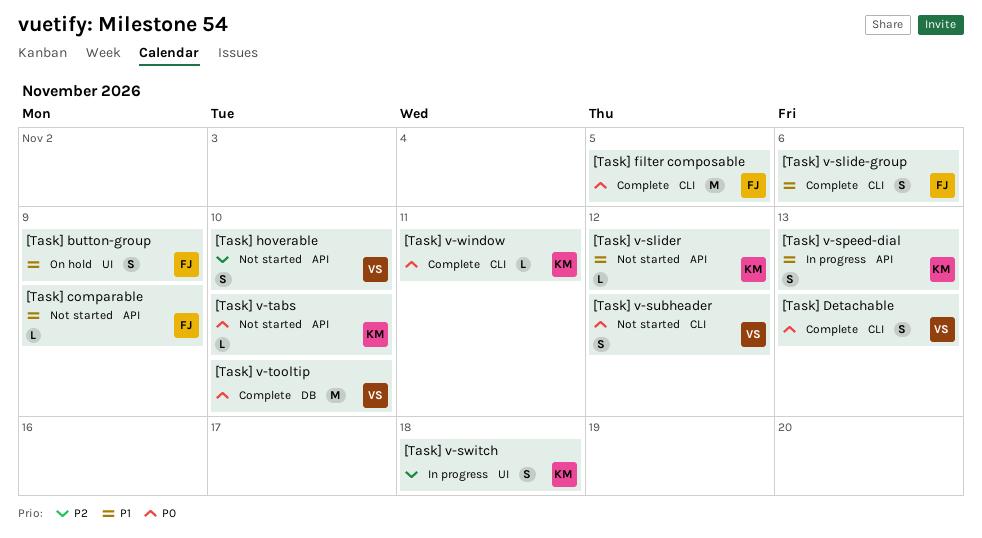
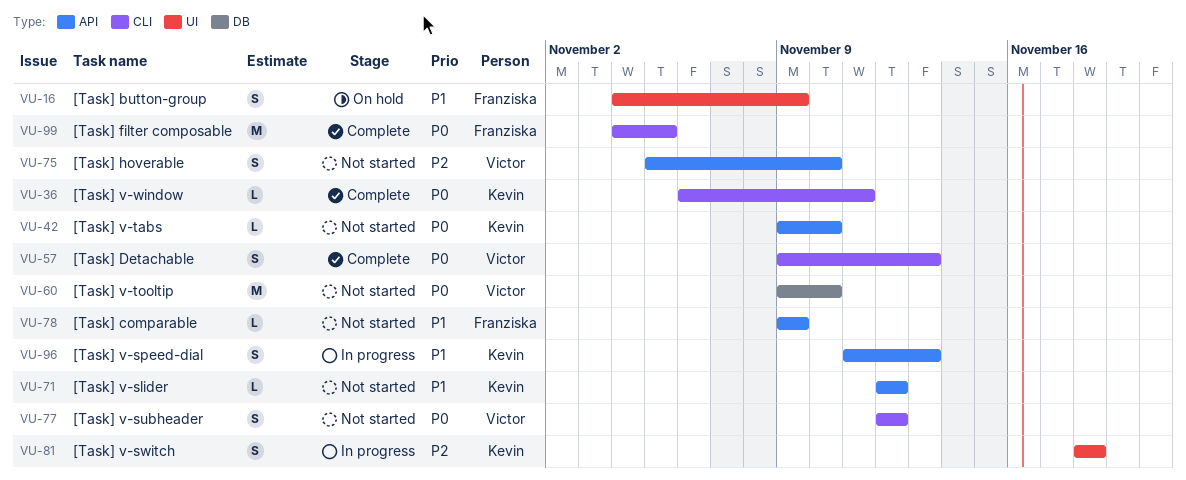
[Task] v-slide-group: present -> none
[Task] v-tooltip, status: Complete -> Not started

